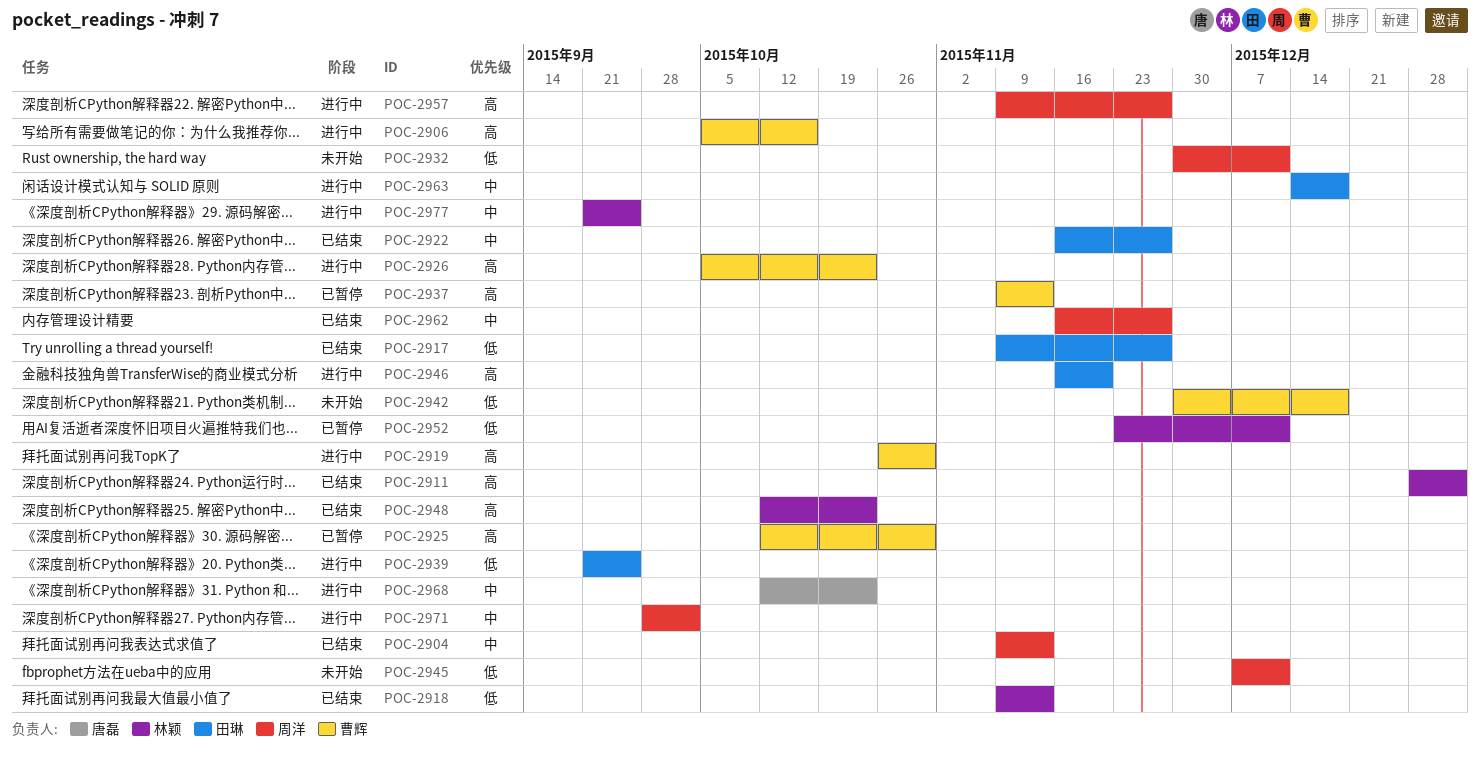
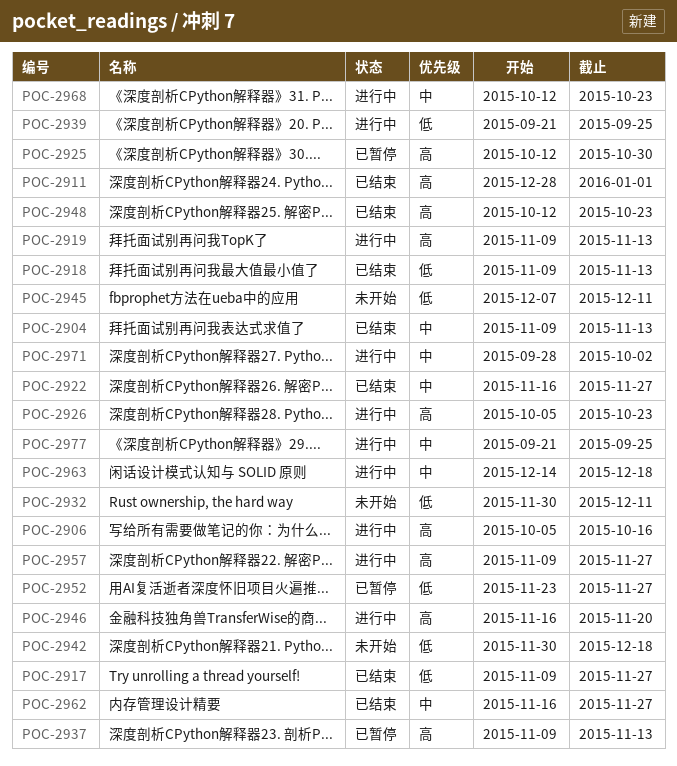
POC-2919, start: Oct 26 -> Nov 9
POC-2919, due: Oct 30 -> Nov 13
POC-2952, due: Dec 11 -> Nov 27

